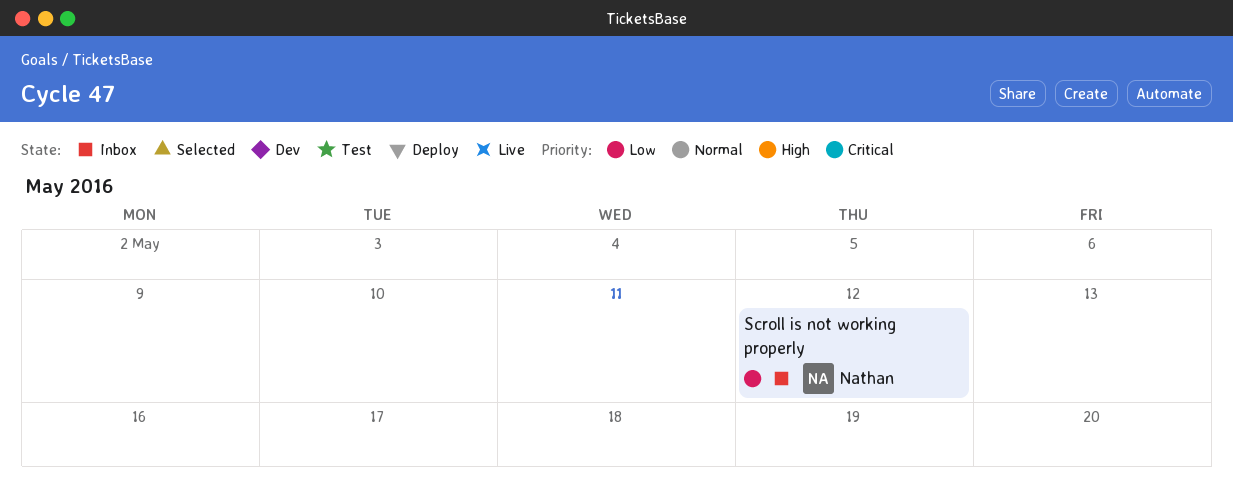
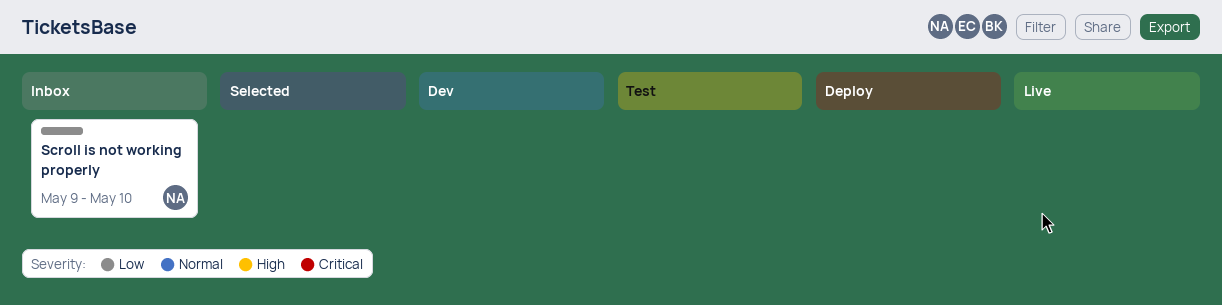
Scroll is not working properly, due: May 12 -> May 10

